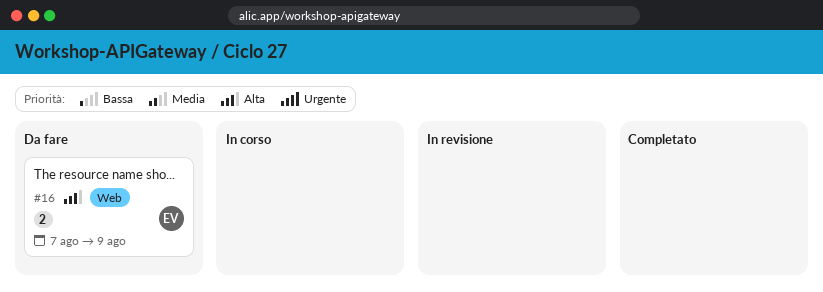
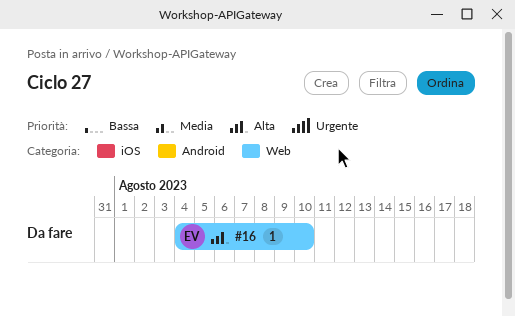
#16, estimate: 2 -> 1
#16, start: Aug 7 -> Aug 4
#16, due: Aug 9 -> Aug 10

